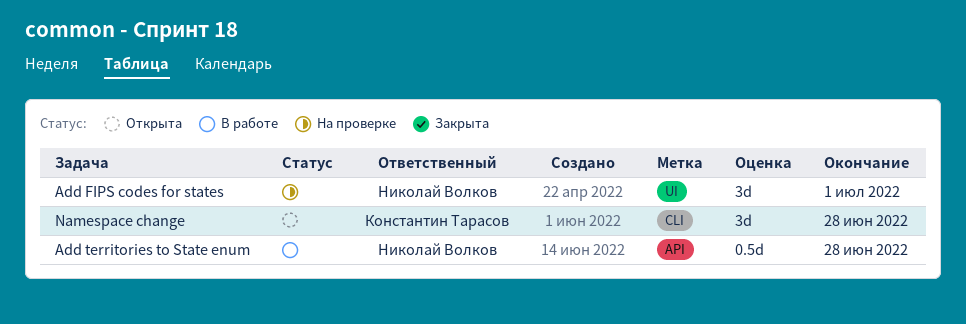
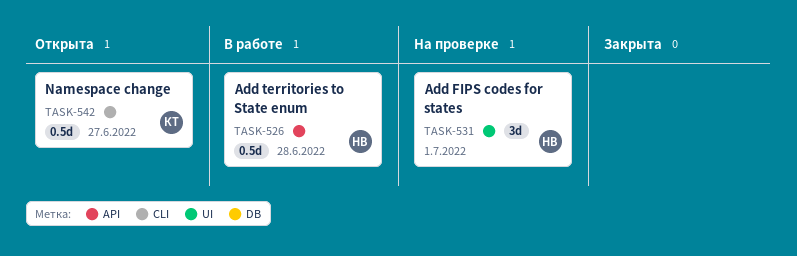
Namespace change, estimate: 3d -> 0.5d
Namespace change, due: Jun 28 -> Jun 27

